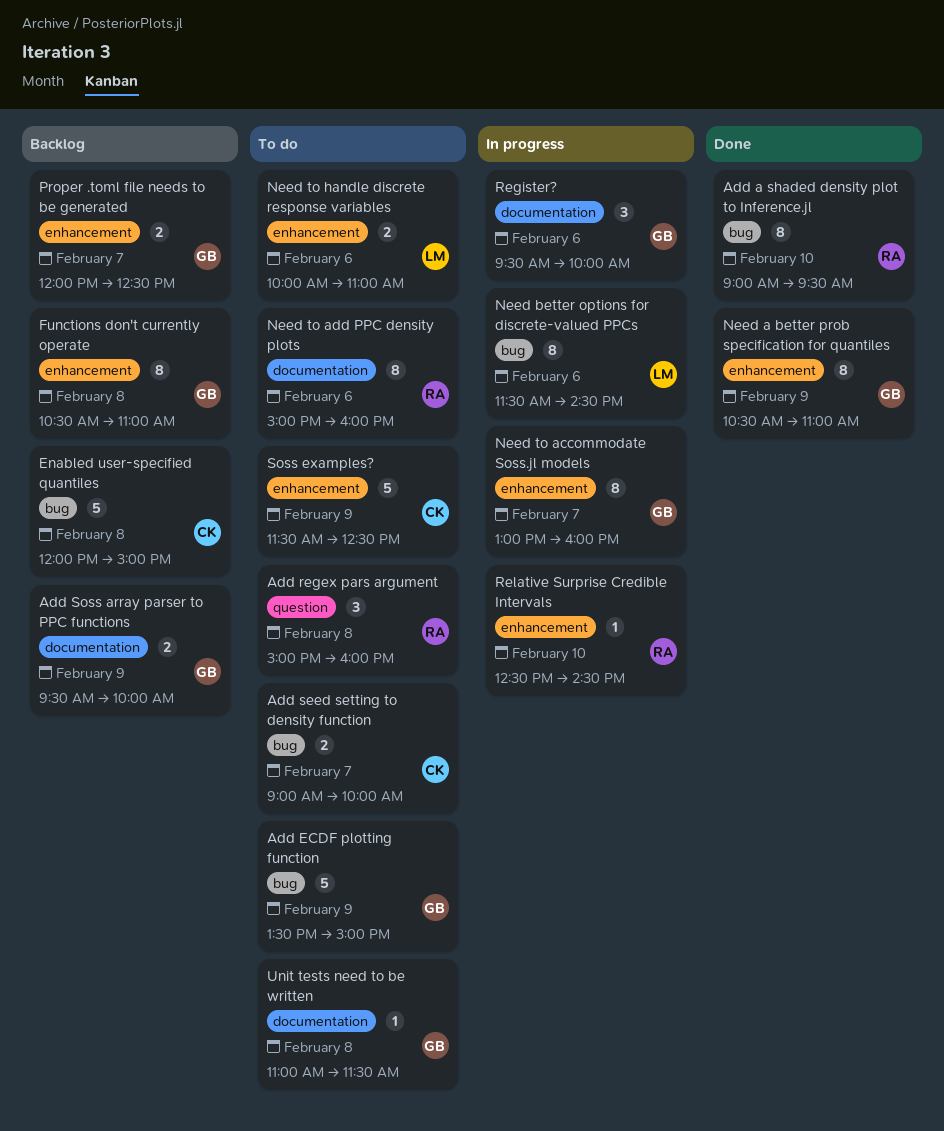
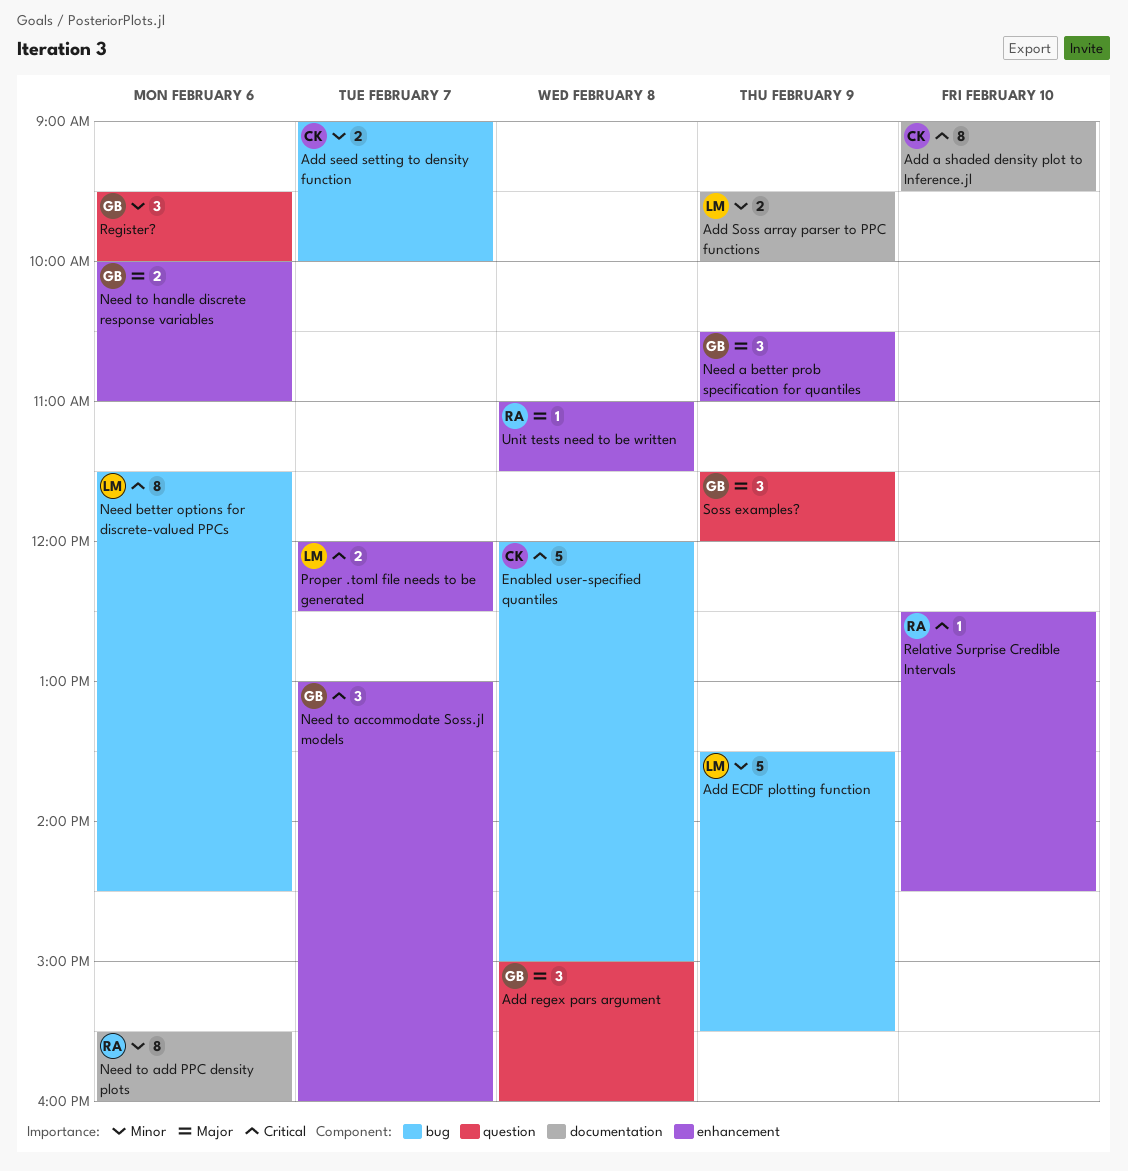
Add a shaded density plot to Inference.jl, owner: RA -> CK
Add a shaded density plot to Inference.jl, label: bug -> documentation
Add ECDF plotting function, owner: GB -> LM
Add ECDF plotting function, ends: 15:00 -> 15:30
Add regex pars argument, owner: RA -> GB
Add Soss array parser to PPC functions, owner: GB -> LM
Functions don't currently operate: present -> none
Need a better prob specification for quantiles, estimate: 8 -> 3
Need to accommodate Soss.jl models, estimate: 8 -> 3
Need to add PPC density plots, begins: 15:00 -> 15:30
Need to handle discrete response variables, owner: LM -> GB
Proper .toml file needs to be generated, owner: GB -> LM
Register?, label: documentation -> question
Soss examples?, owner: CK -> GB
Soss examples?, label: enhancement -> question
Soss examples?, estimate: 5 -> 3
Soss examples?, ends: 12:30 -> 12:00
Unit tests need to be written, owner: GB -> RA
Unit tests need to be written, label: documentation -> enhancement

